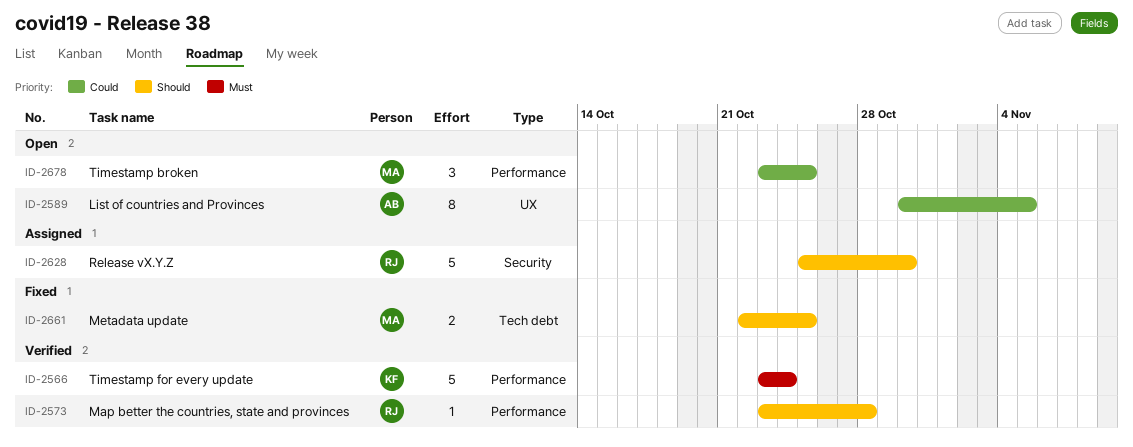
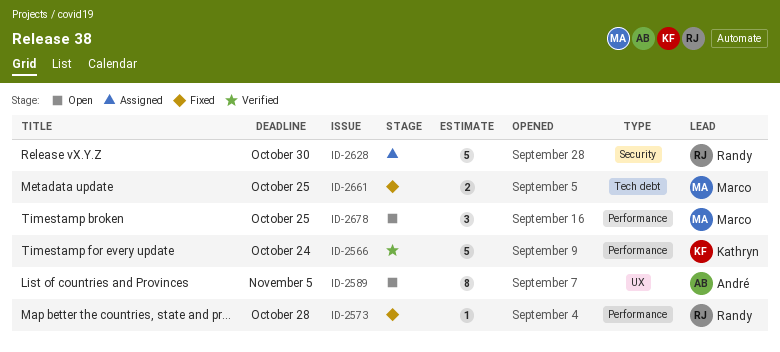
ID-2573, status: Verified -> Fixed

